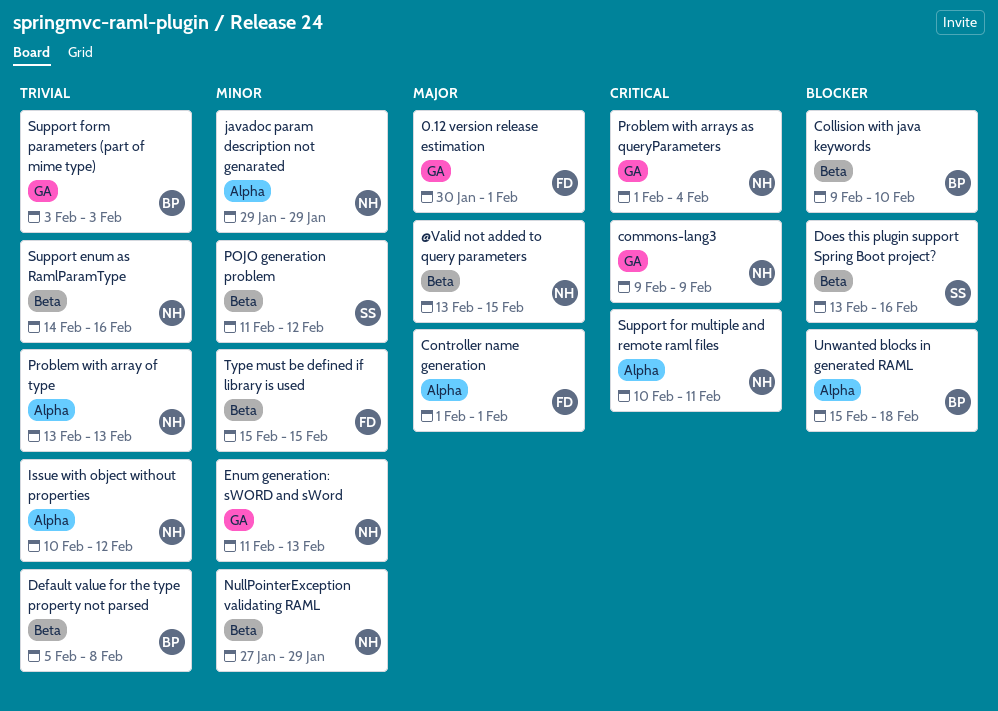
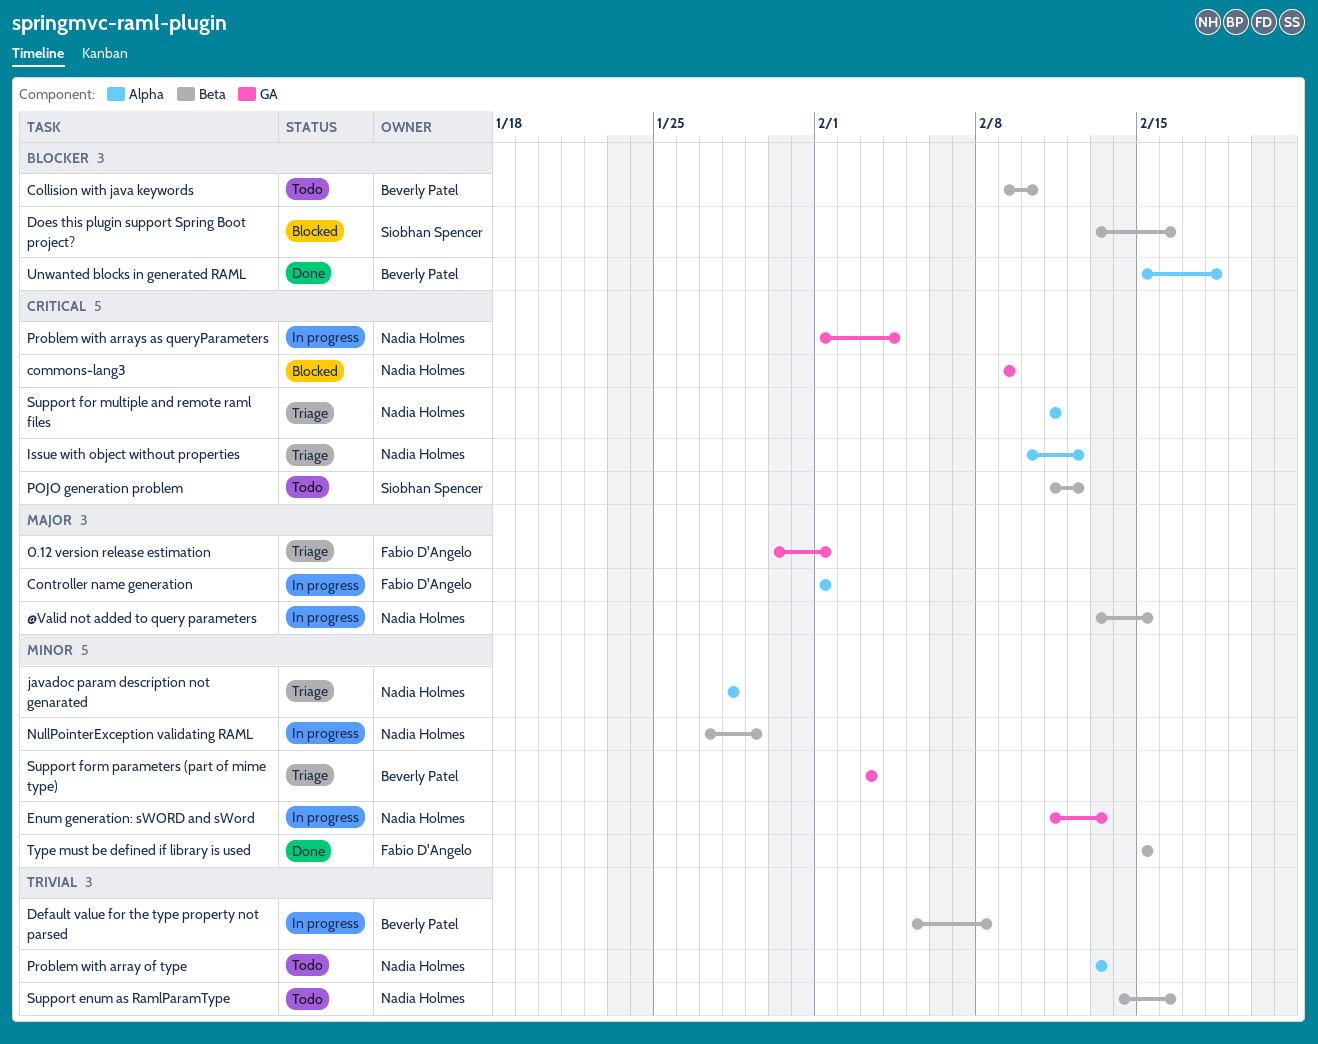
Issue with object without properties, priority: Trivial -> Critical
javadoc param description not genarated, start: Jan 29 -> Jan 28
javadoc param description not genarated, due: Jan 29 -> Jan 28
POJO generation problem, priority: Minor -> Critical
Support for multiple and remote raml files, start: Feb 10 -> Feb 11
Support form parameters (part of mime type), priority: Trivial -> Minor

